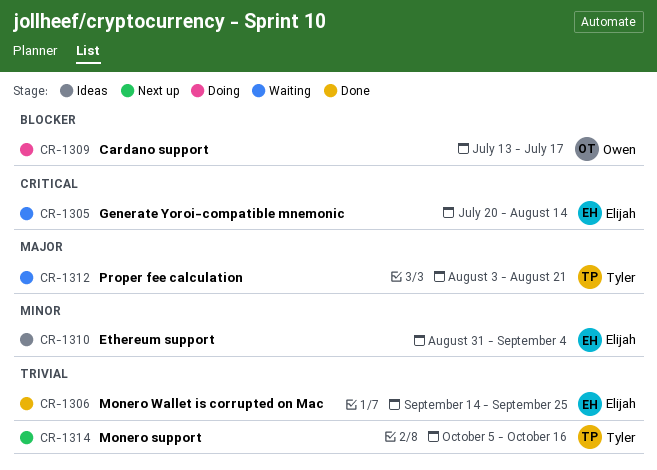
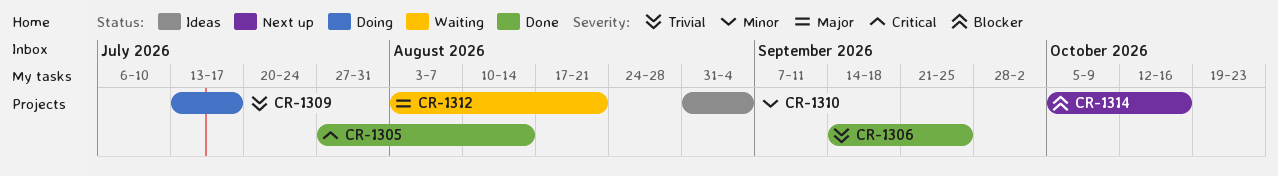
CR-1305, status: Waiting -> Done
CR-1305, start: Jul 20 -> Jul 27
CR-1309, priority: Blocker -> Trivial
CR-1314, priority: Trivial -> Blocker

